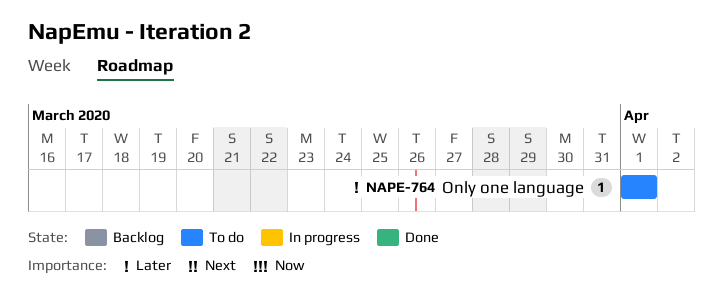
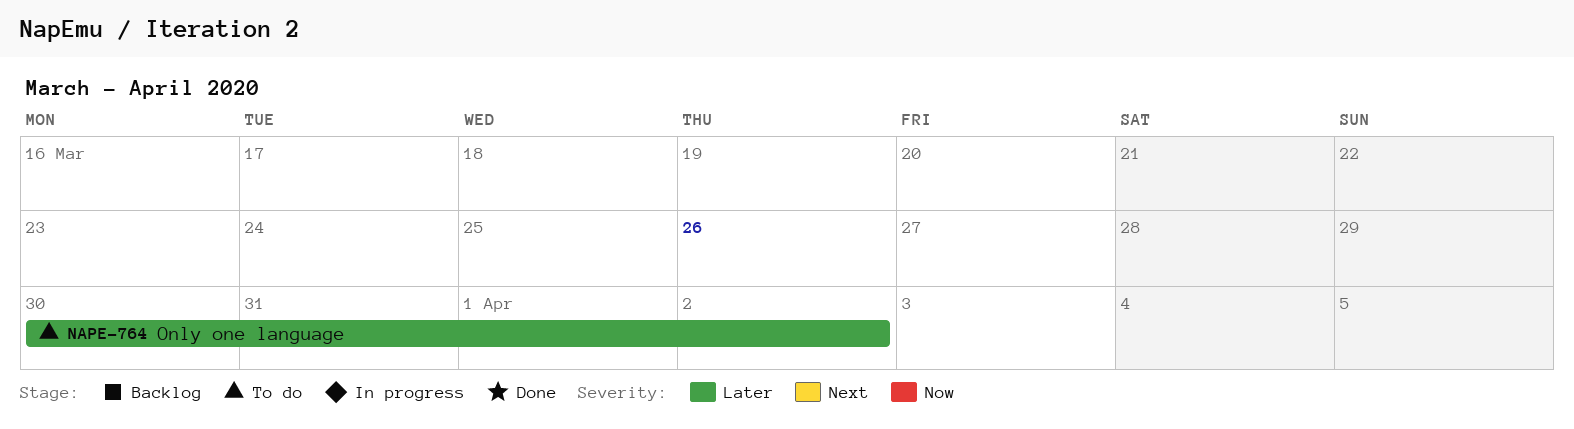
NAPE-764, start: Apr 1 -> Mar 30
NAPE-764, due: Apr 1 -> Apr 2

